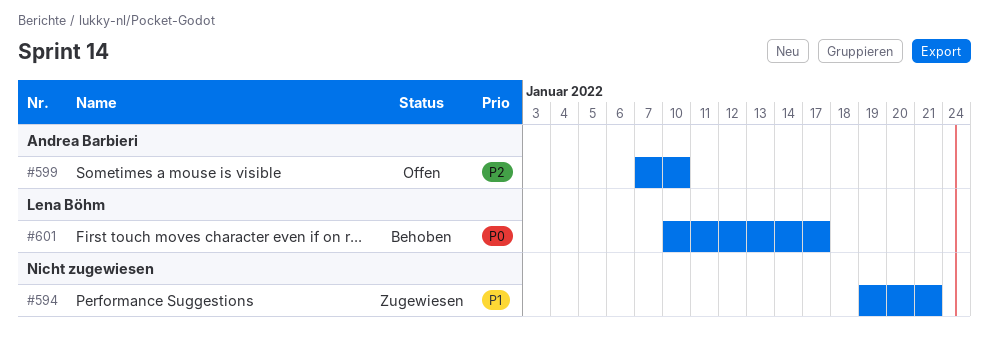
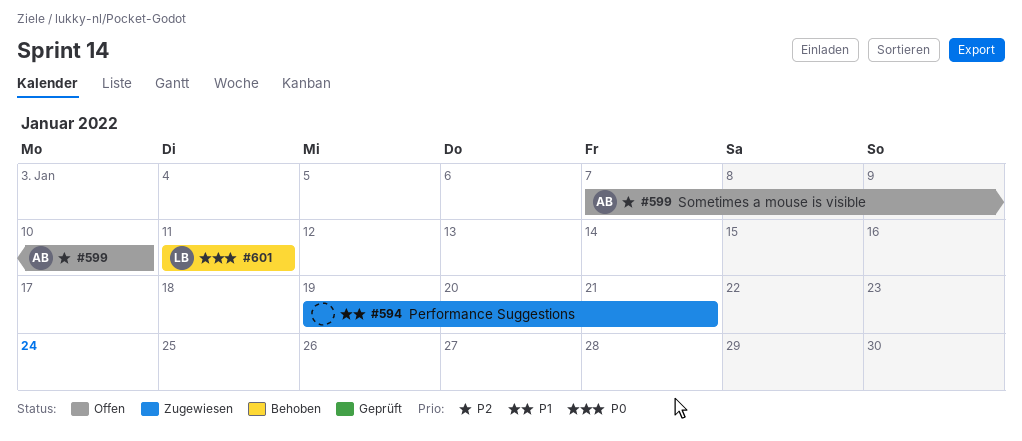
#601, start: Jan 10 -> Jan 11
#601, due: Jan 17 -> Jan 11

